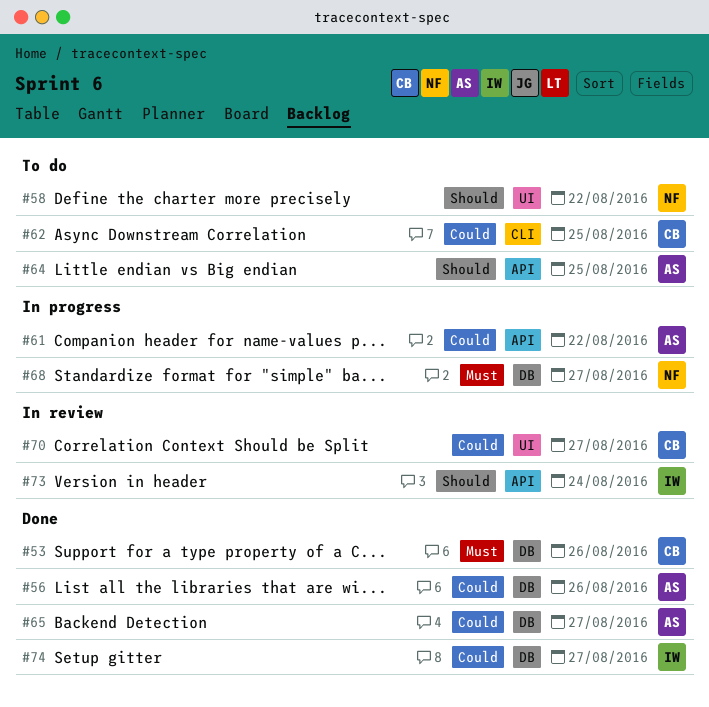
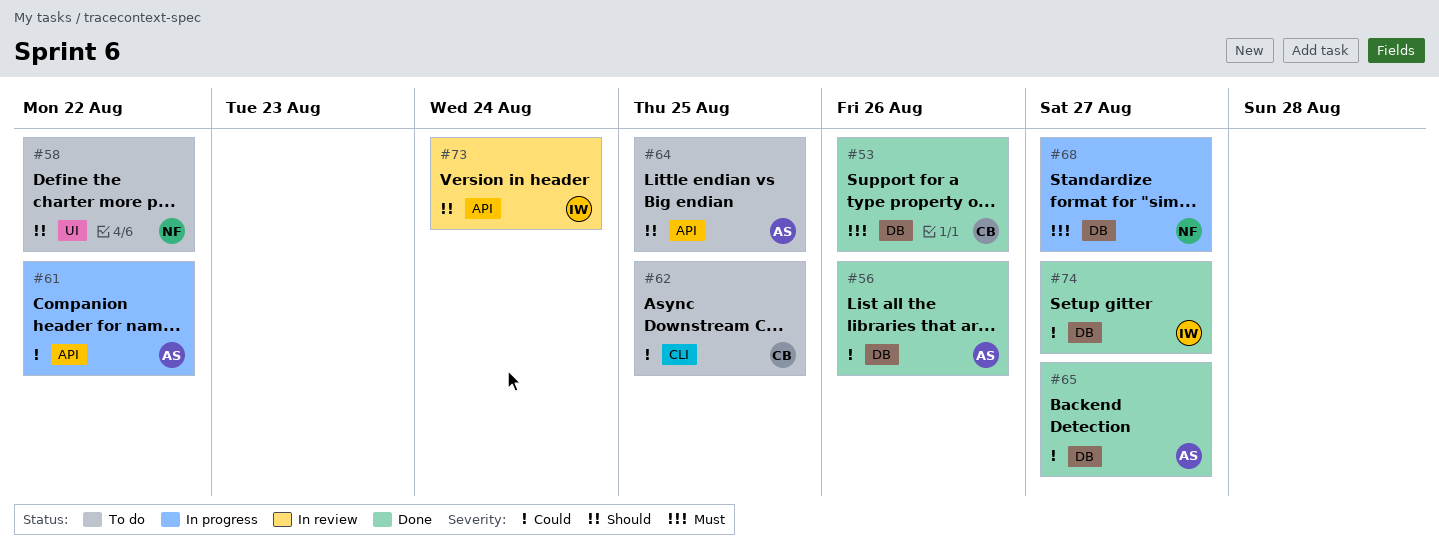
#70: present -> none

